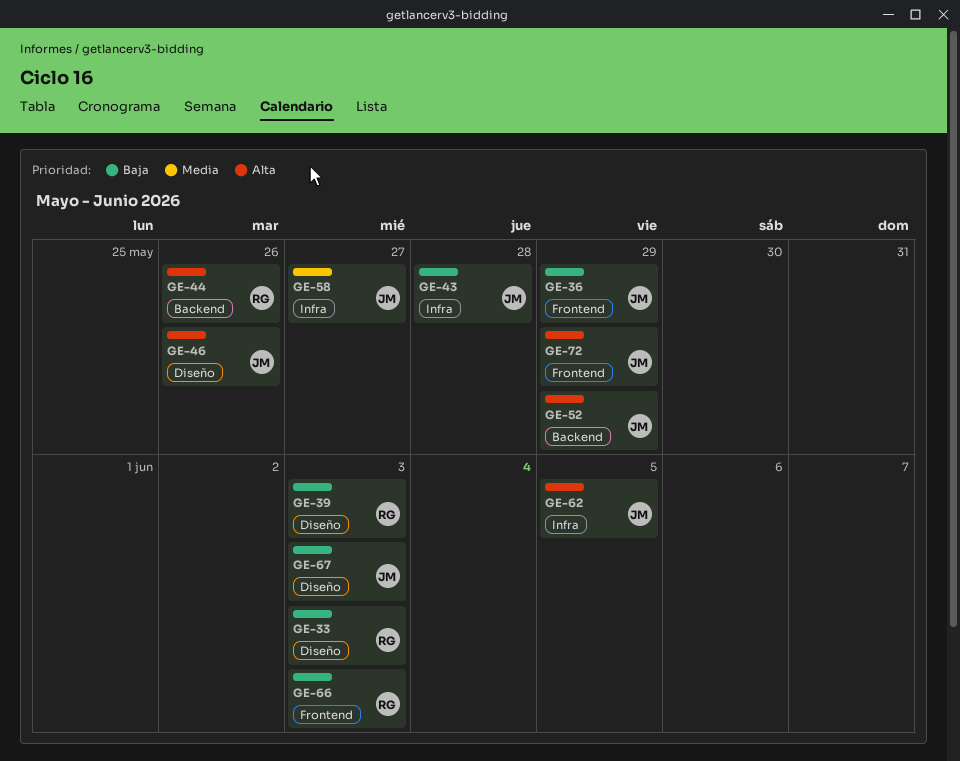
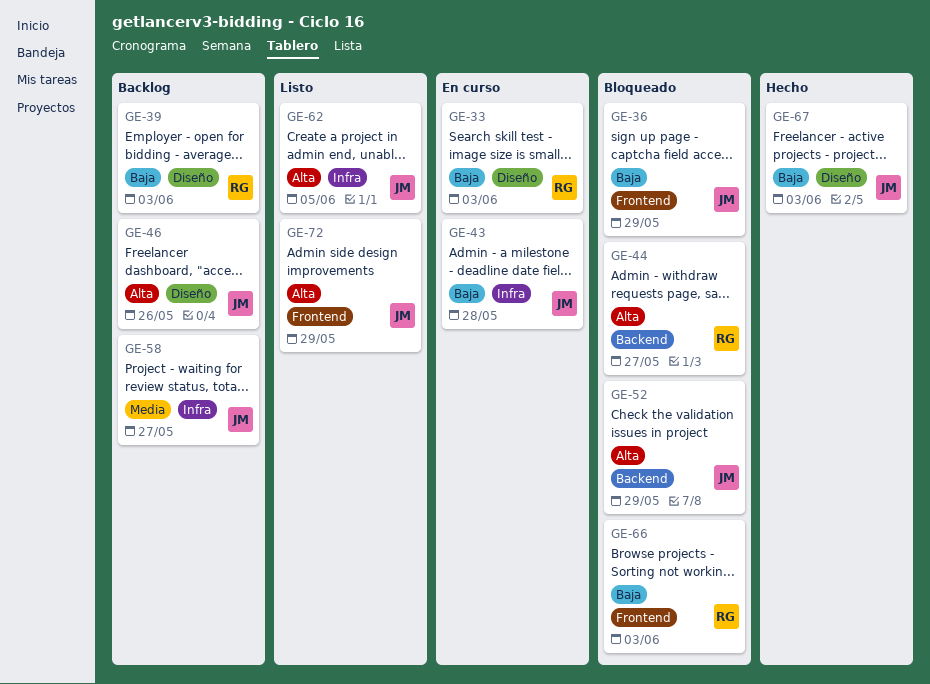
GE-44, due: May 26 -> May 27

